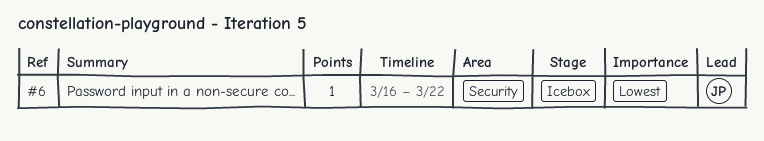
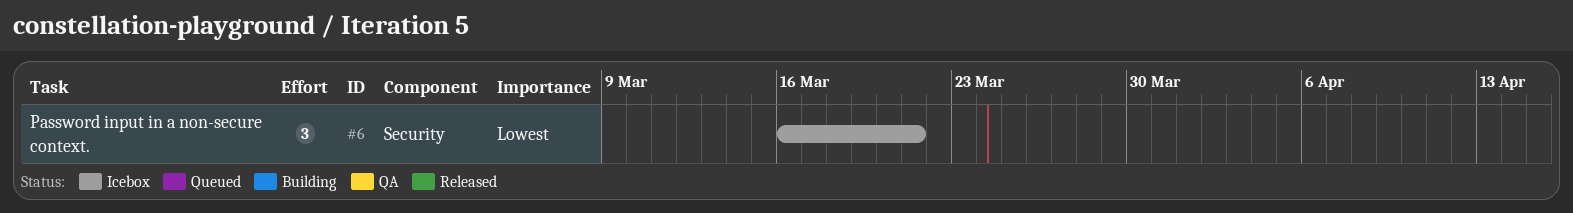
#6, estimate: 1 -> 3
#6, due: Mar 22 -> Mar 21

